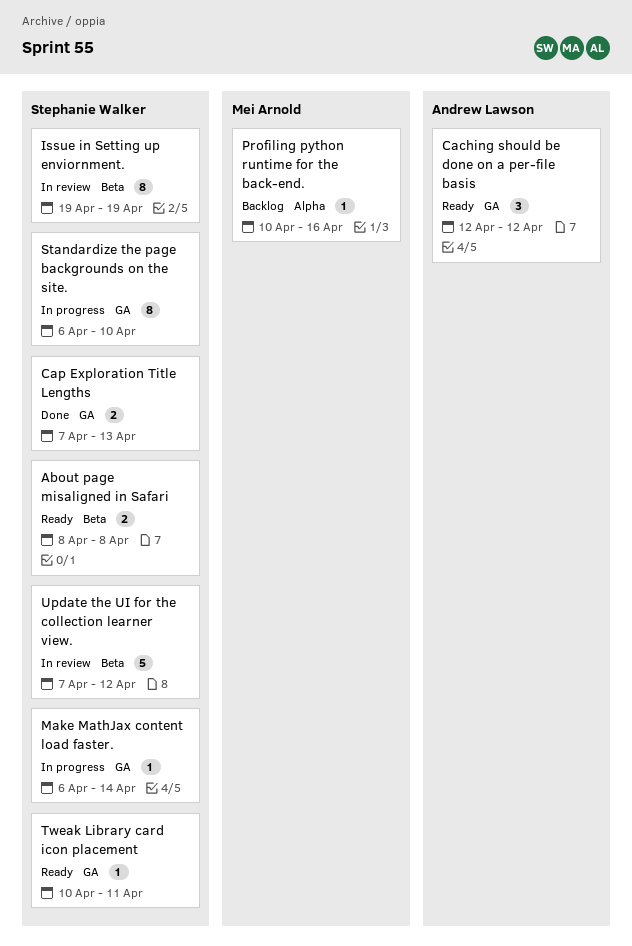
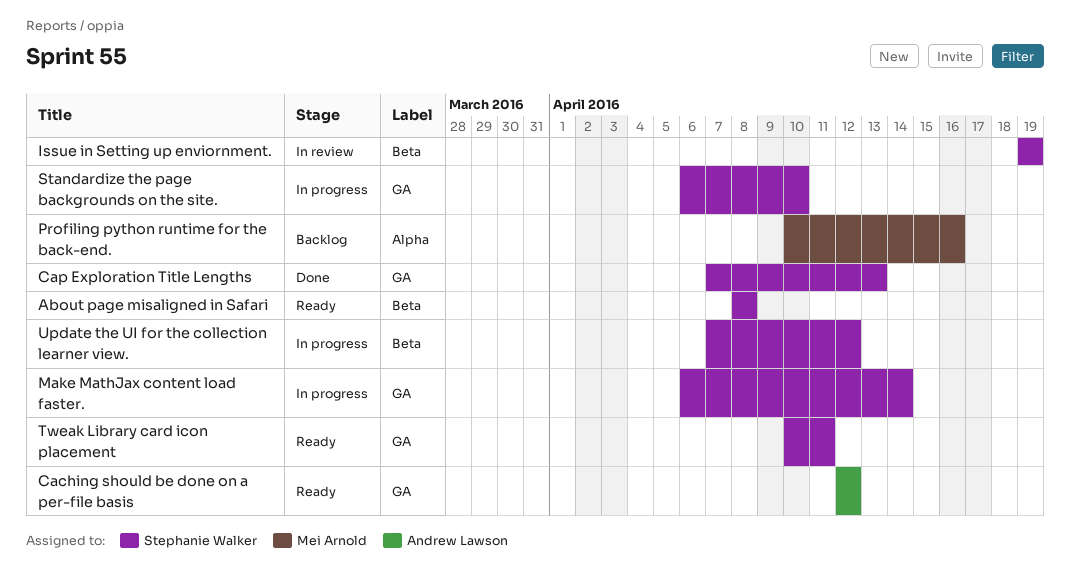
Update the UI for the collection learner view., status: In review -> In progress

